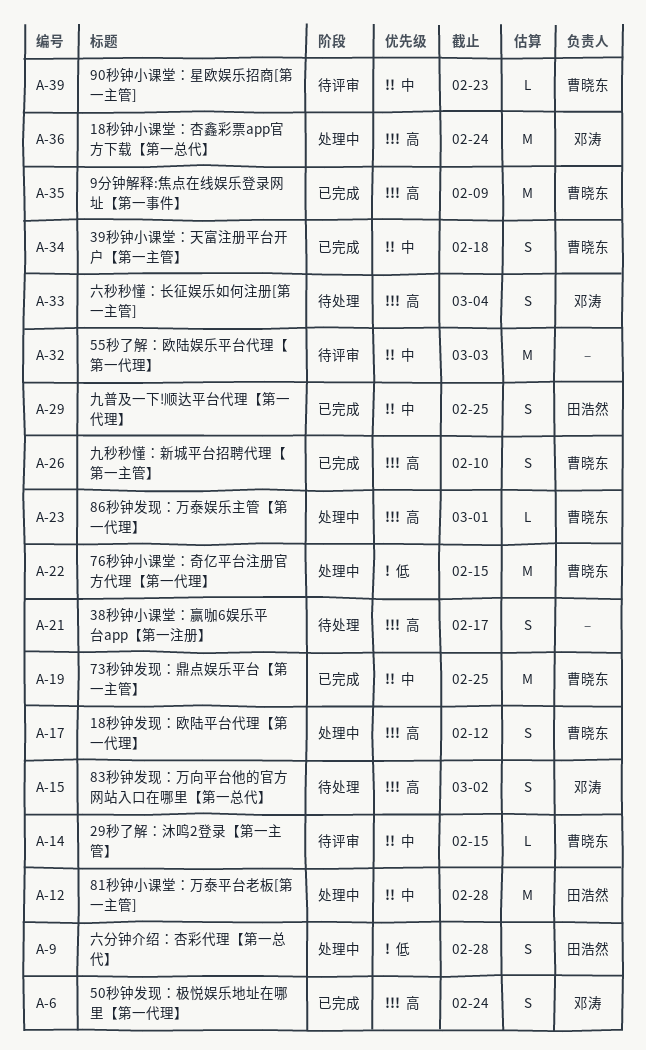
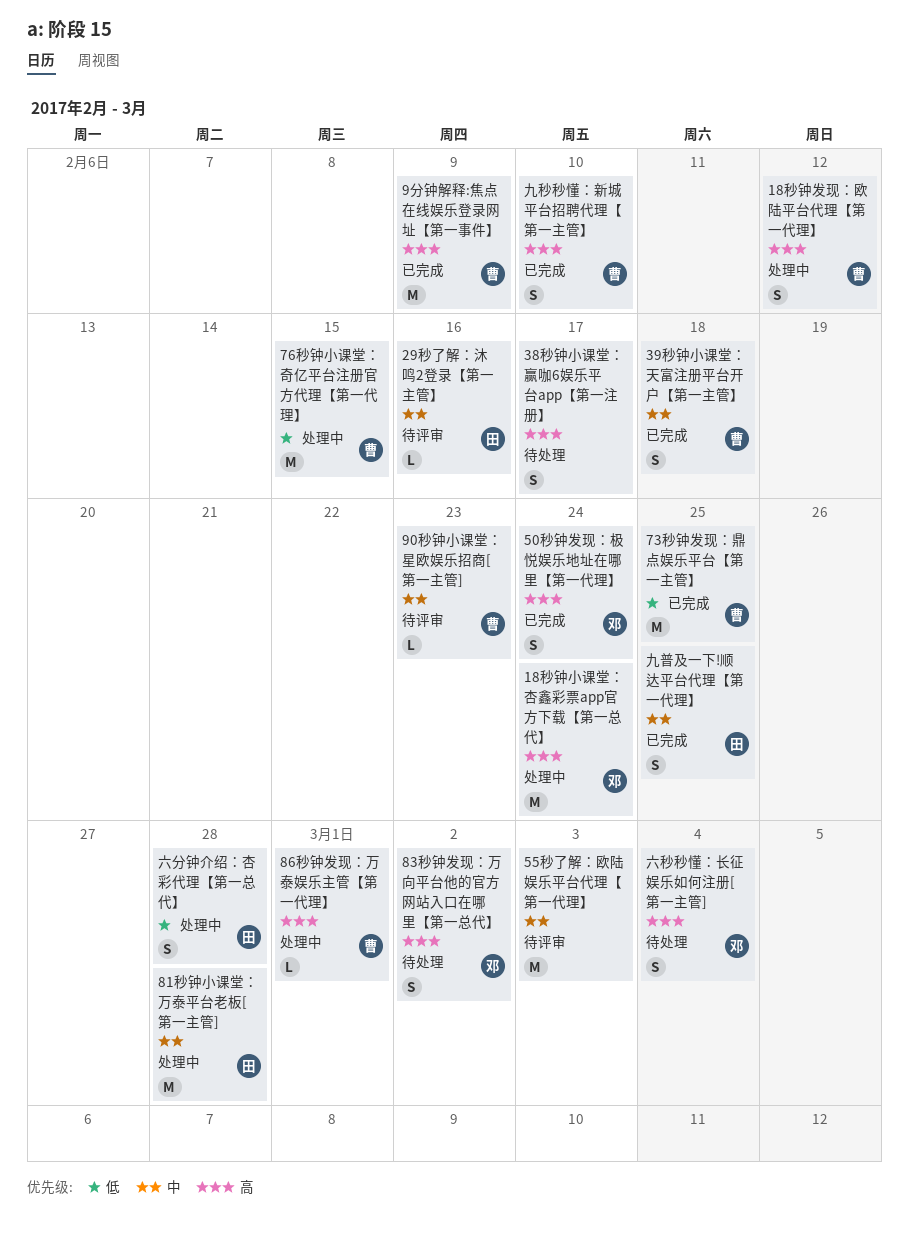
29秒了解：沐鸣2登录【第一主管】, owner: 曹晓东 -> 田浩然
29秒了解：沐鸣2登录【第一主管】, due: Feb 15 -> Feb 16
73秒钟发现：鼎点娱乐平台【第一主管】, priority: 中 -> 低

